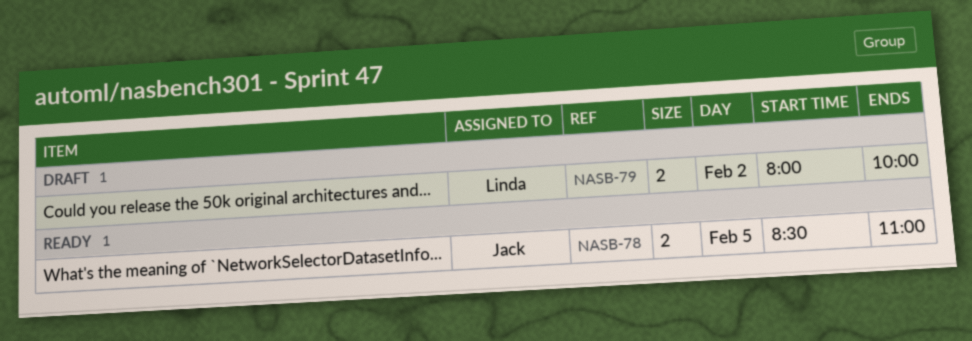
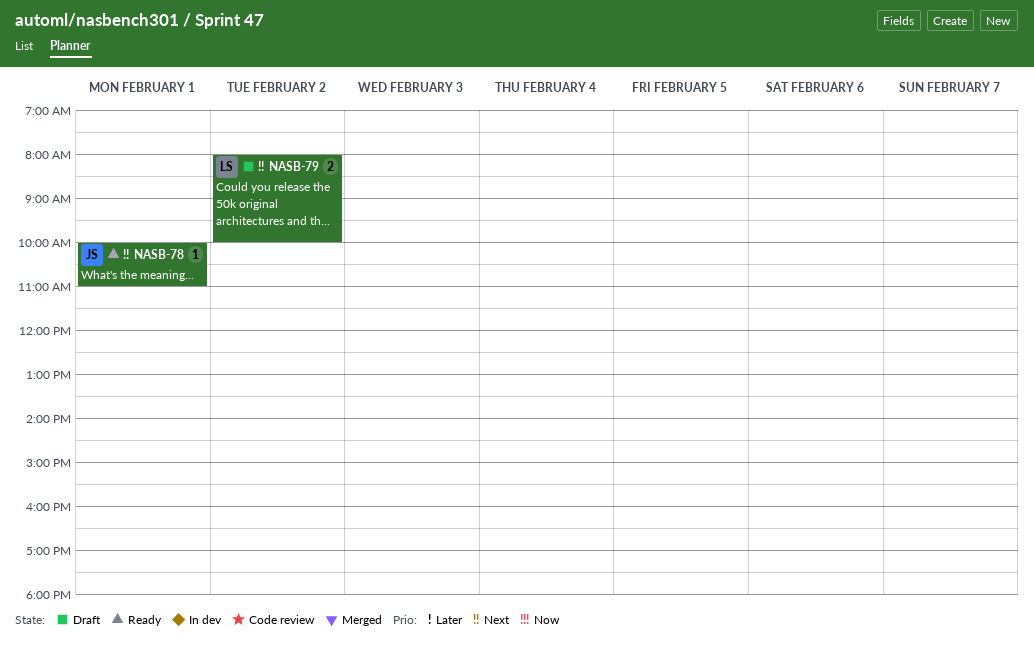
NASB-78, estimate: 2 -> 1
NASB-78, day: Feb 5 -> Feb 1
NASB-78, begins: 08:30 -> 10:00

